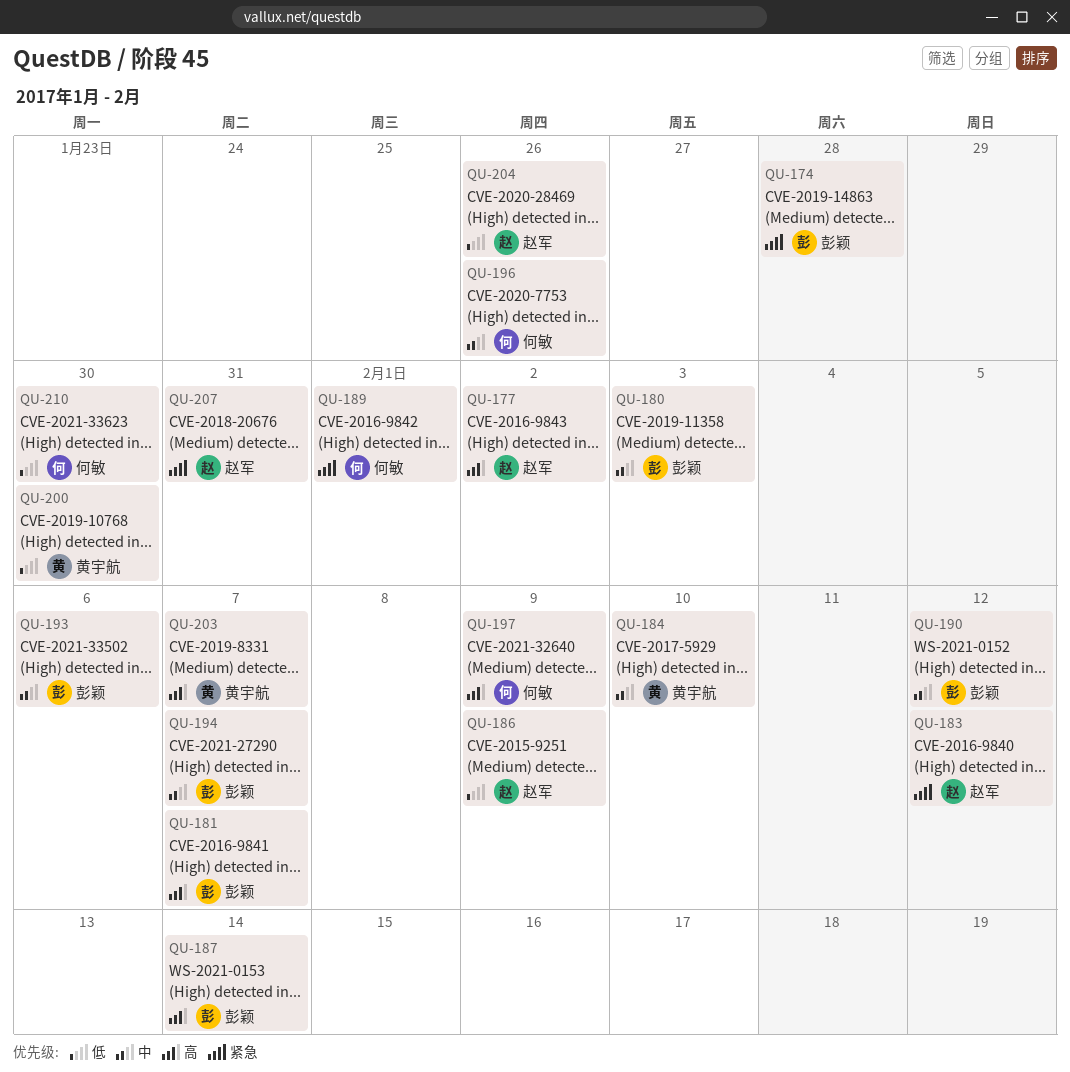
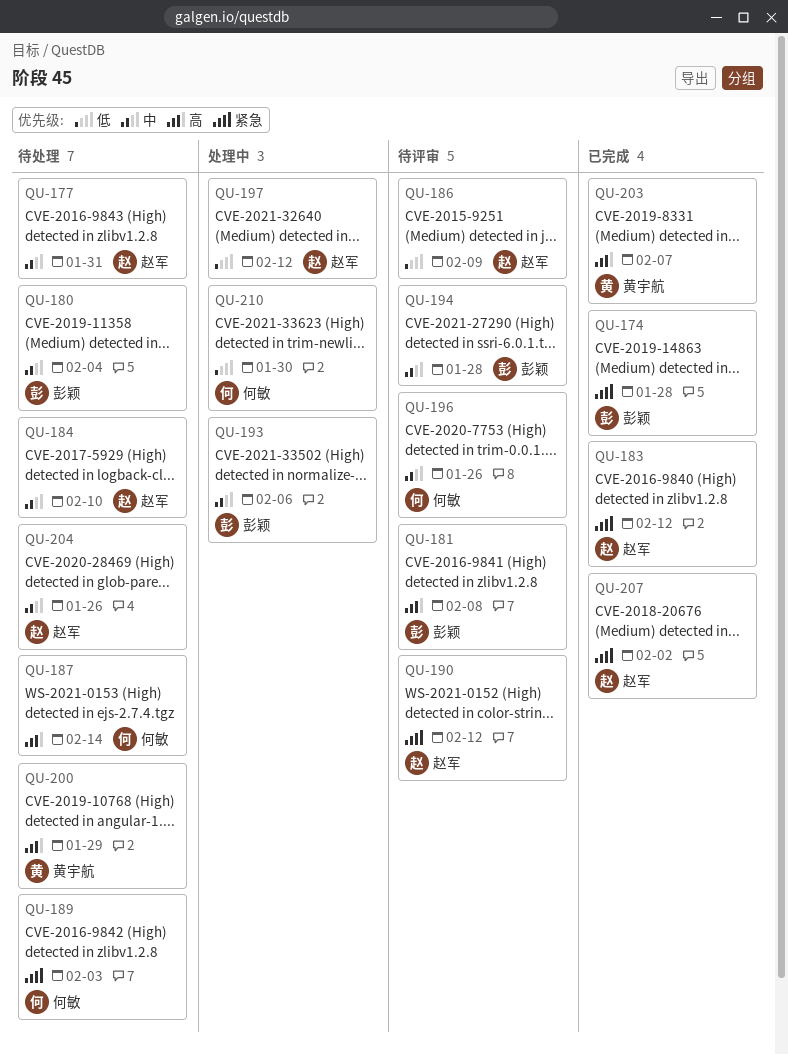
QU-177, priority: 高 -> 中
QU-177, due: Feb 2 -> Jan 31
QU-180, due: Feb 3 -> Feb 4
QU-181, due: Feb 7 -> Feb 8
QU-184, owner: 黄宇航 -> 赵军
QU-187, owner: 彭颖 -> 何敏
QU-189, due: Feb 1 -> Feb 3
QU-190, owner: 彭颖 -> 赵军
QU-190, priority: 中 -> 紧急
QU-194, due: Feb 7 -> Jan 28
QU-197, owner: 何敏 -> 赵军
QU-197, priority: 高 -> 低
QU-197, due: Feb 9 -> Feb 12
QU-200, priority: 低 -> 高
QU-200, due: Jan 30 -> Jan 29
QU-204, priority: 低 -> 中
QU-207, due: Jan 31 -> Feb 2

